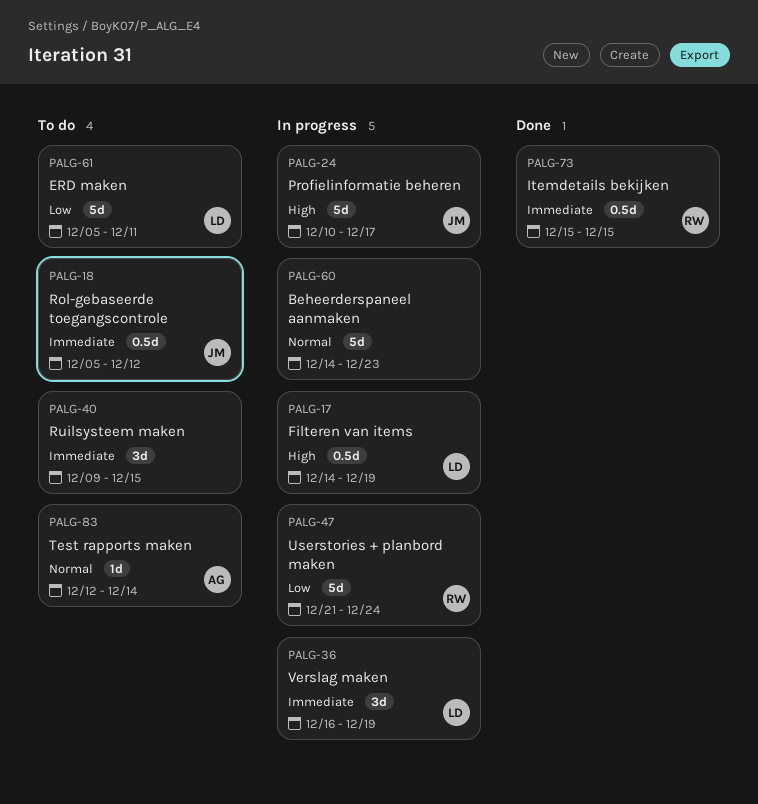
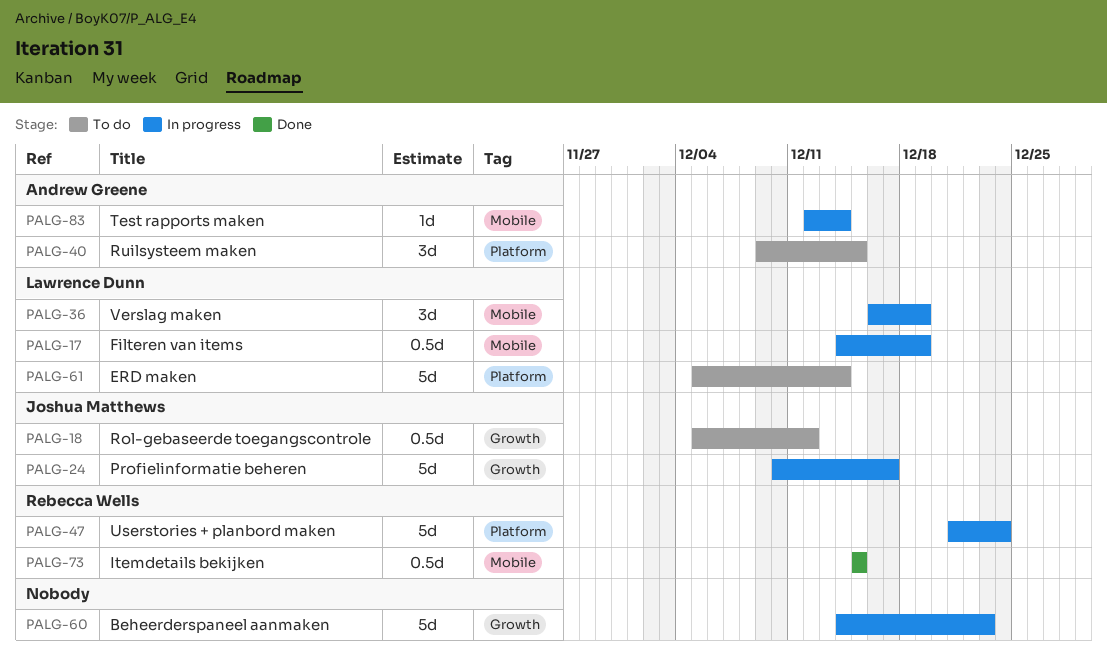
PALG-40, owner: none -> Andrew Greene
PALG-61, due: Dec 11 -> Dec 14
PALG-83, status: To do -> In progress

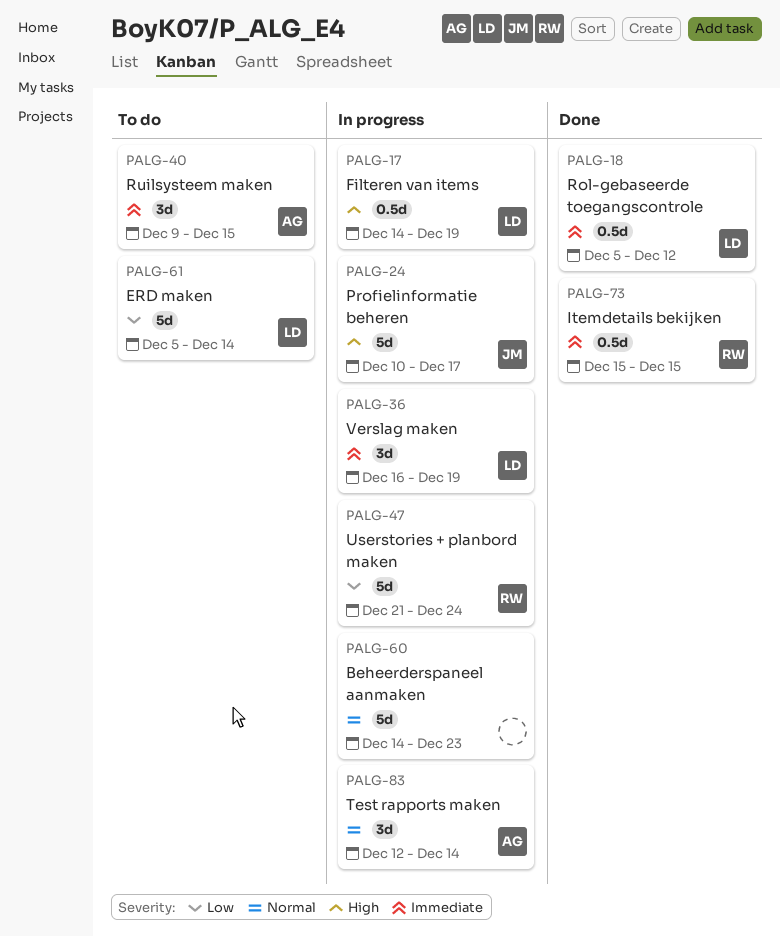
PALG-18, status: To do -> Done
PALG-18, owner: Joshua Matthews -> Lawrence Dunn
PALG-83, estimate: 1d -> 3d

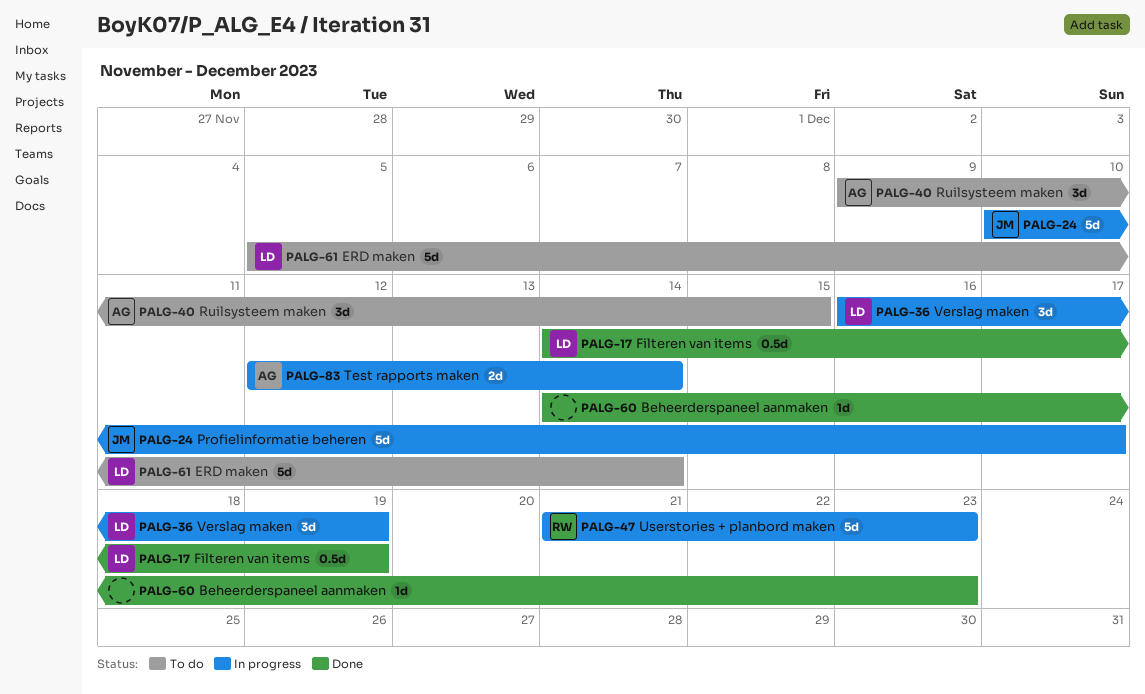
PALG-17, status: In progress -> Done
PALG-18: present -> none
PALG-47, due: Dec 24 -> Dec 23
PALG-60, status: In progress -> Done
PALG-60, estimate: 5d -> 1d
PALG-73: present -> none
PALG-83, estimate: 3d -> 2d

